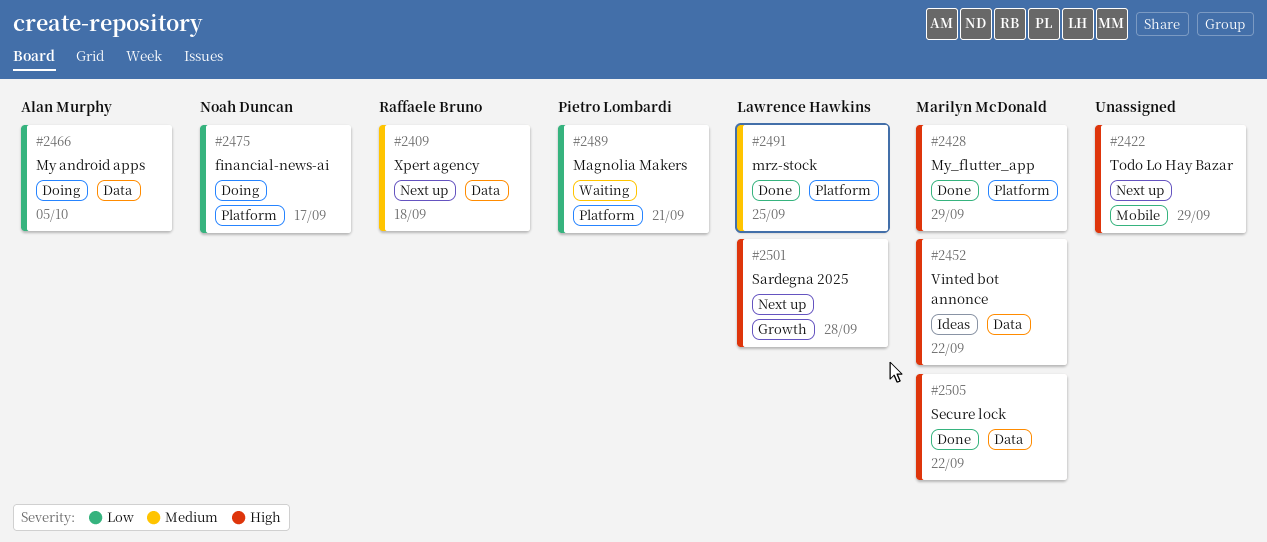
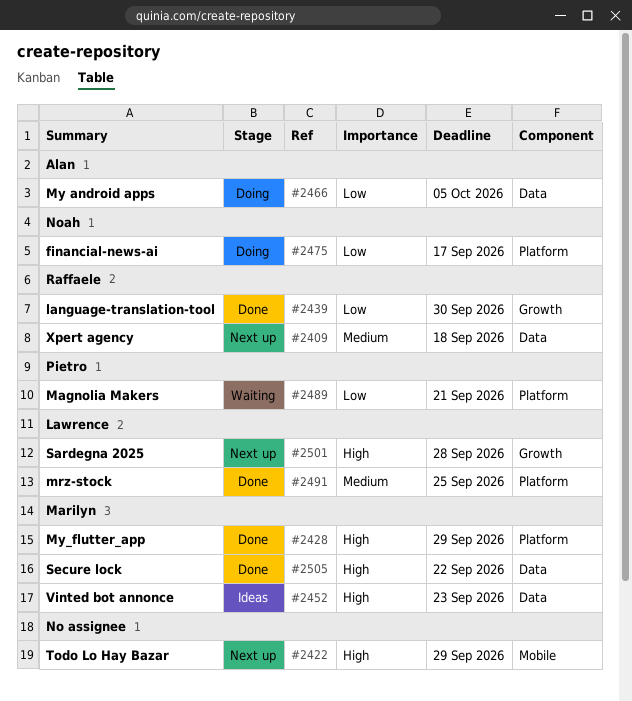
#2439: none -> present
#2452, due: Sep 22 -> Sep 23

